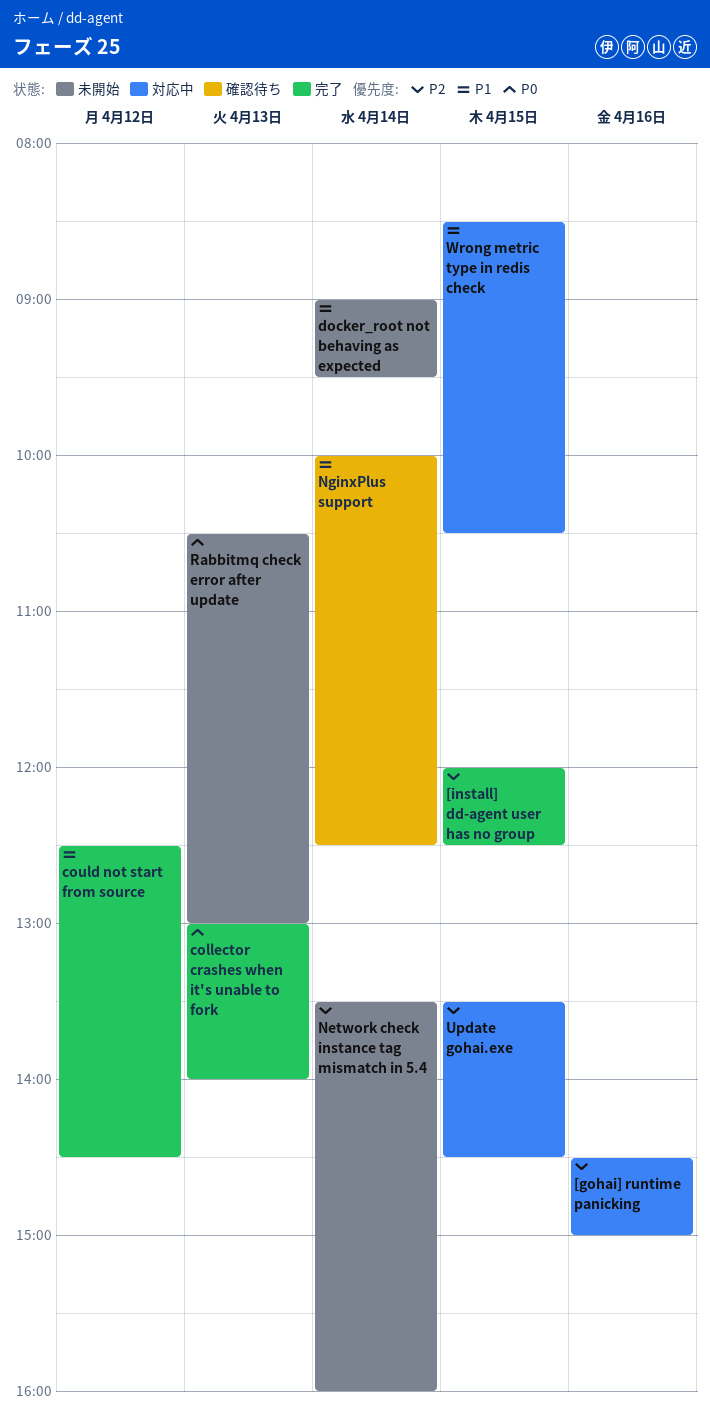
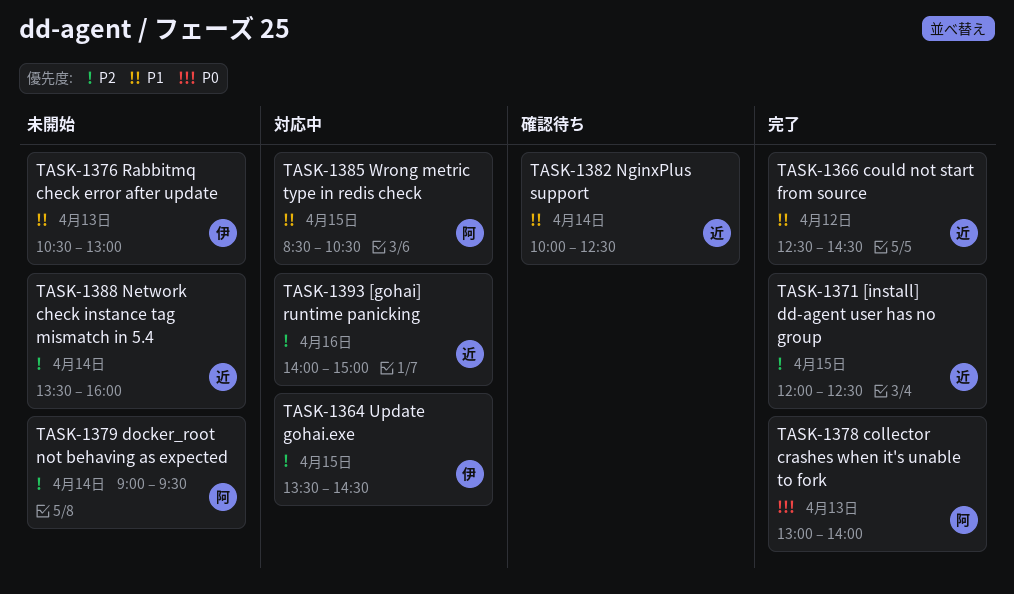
[gohai] runtime panicking, begins: 14:30 -> 14:00
docker_root not behaving as expected, priority: P1 -> P2
Rabbitmq check error after update, priority: P0 -> P1

